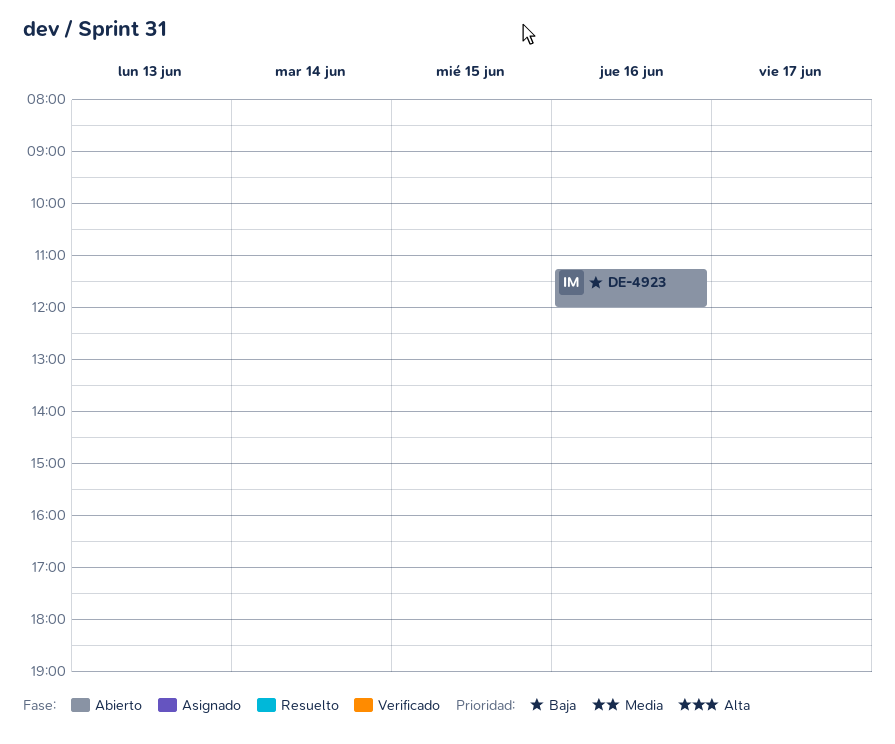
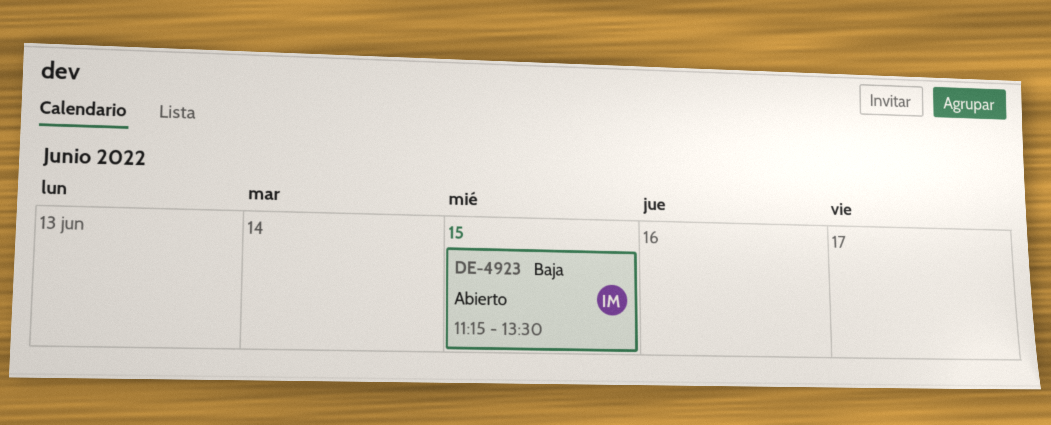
DE-4923, day: Jun 16 -> Jun 15
DE-4923, ends: 12:00 -> 13:30

